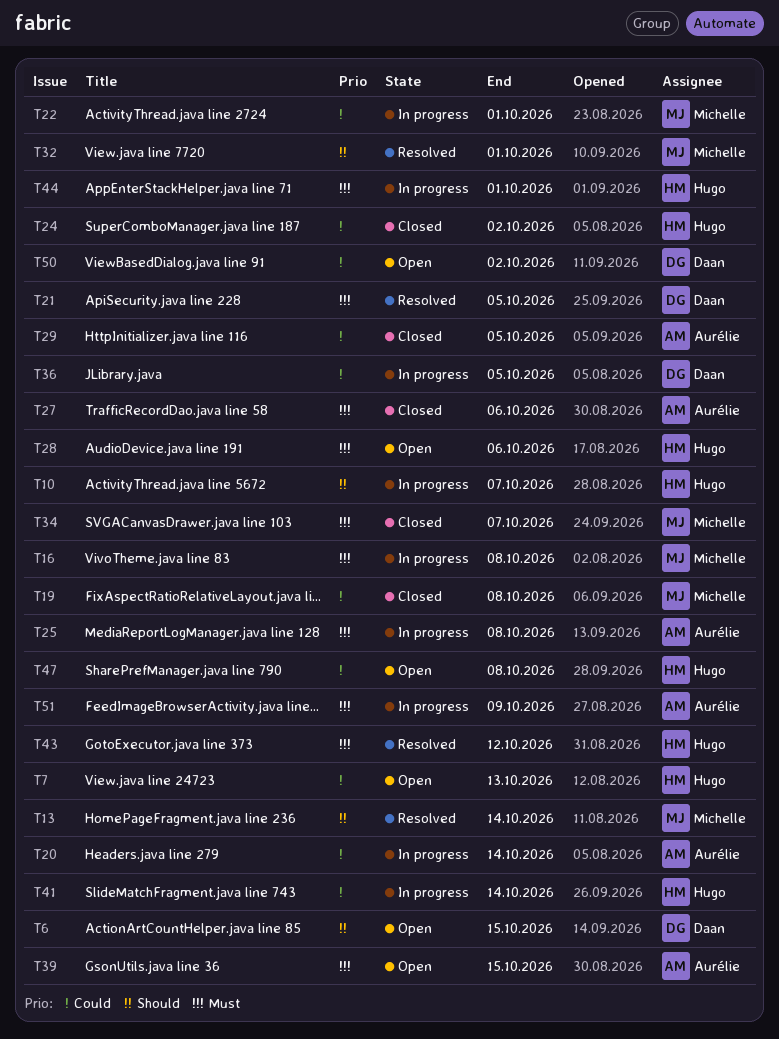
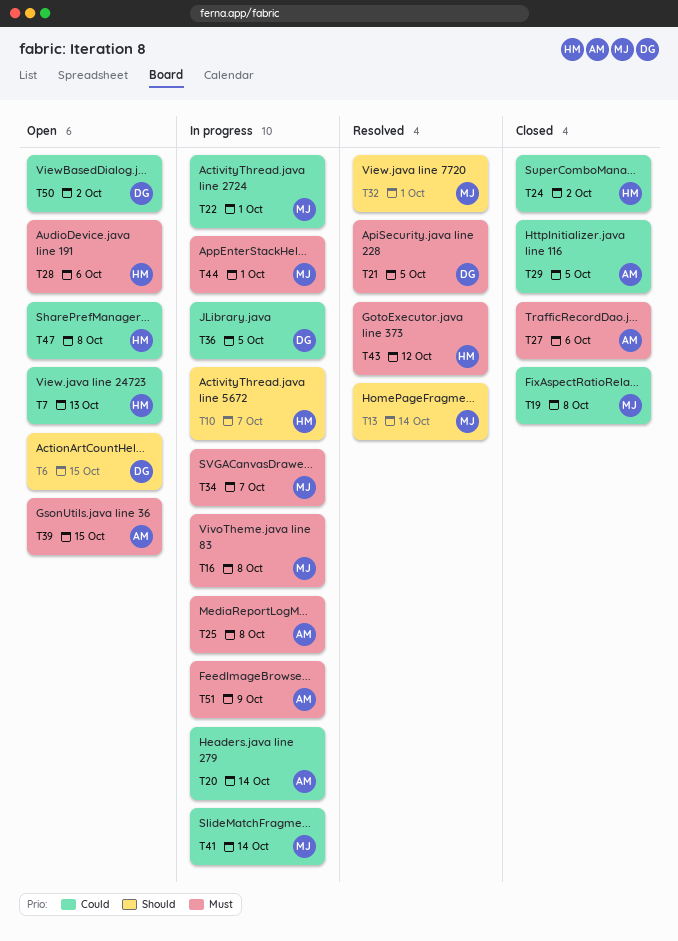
T34, status: Closed -> In progress
T41, owner: Hugo -> Michelle
T44, owner: Hugo -> Michelle

